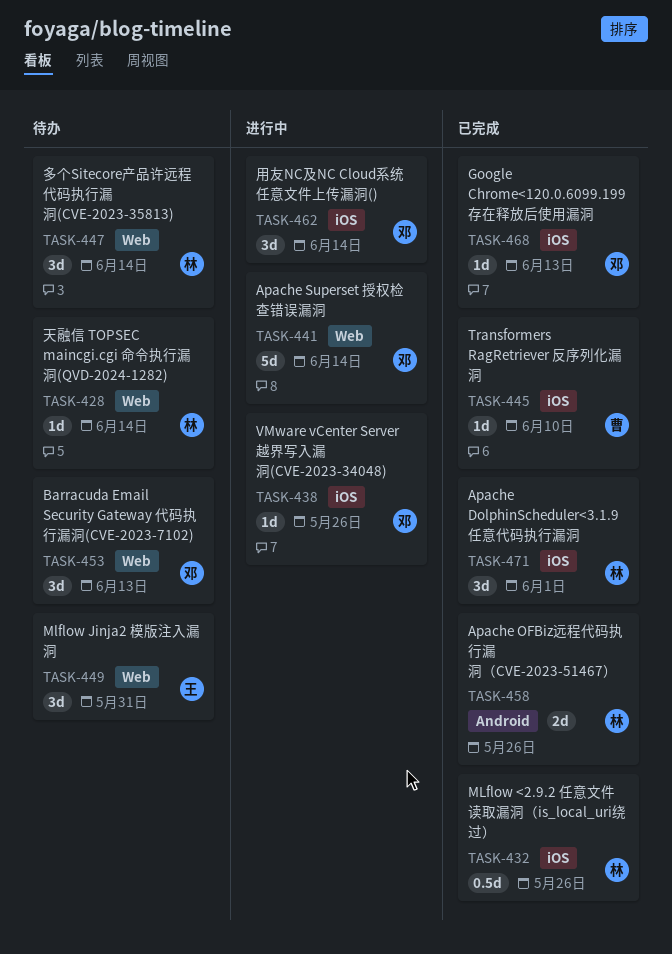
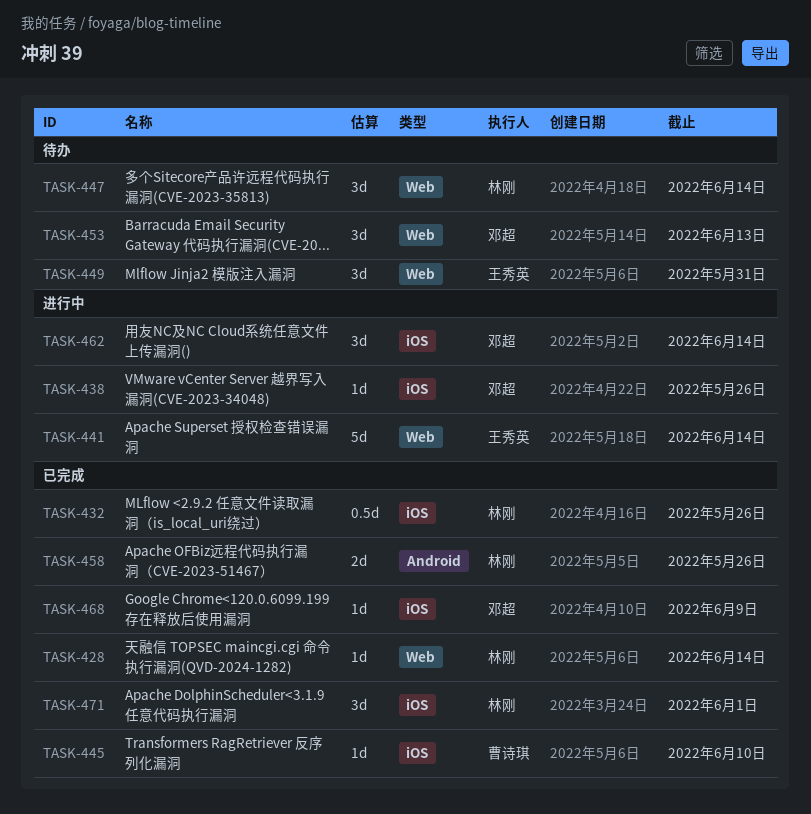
TASK-428, status: 待办 -> 已完成
TASK-441, owner: 邓超 -> 王秀英
TASK-468, due: Jun 13 -> Jun 9

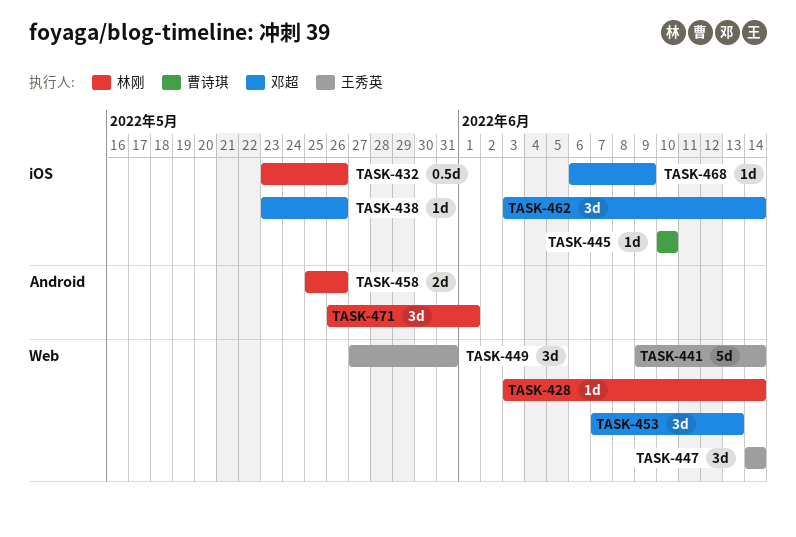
TASK-447, owner: 林刚 -> 王秀英
TASK-471, label: iOS -> Android

